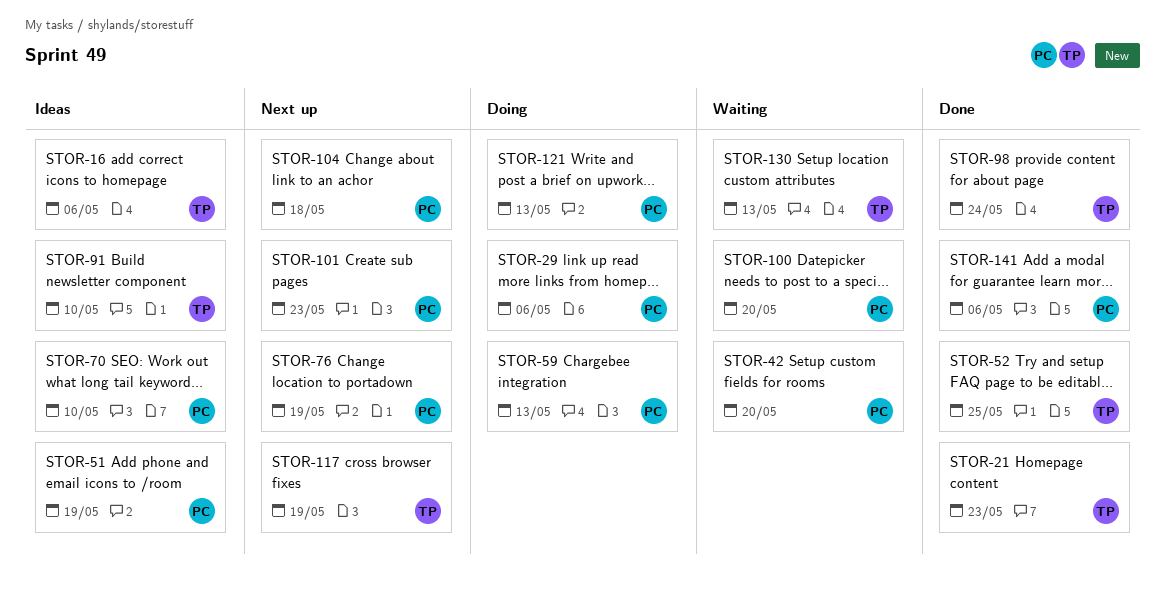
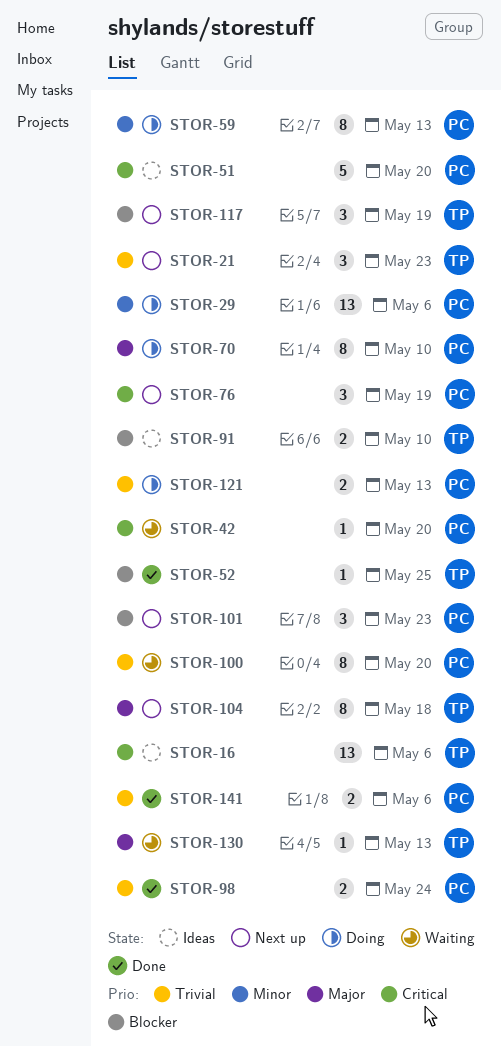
STOR-21, status: Done -> Next up
STOR-51, due: May 19 -> May 20
STOR-70, status: Ideas -> Doing
STOR-98, owner: TP -> PC
STOR-104, owner: PC -> TP

